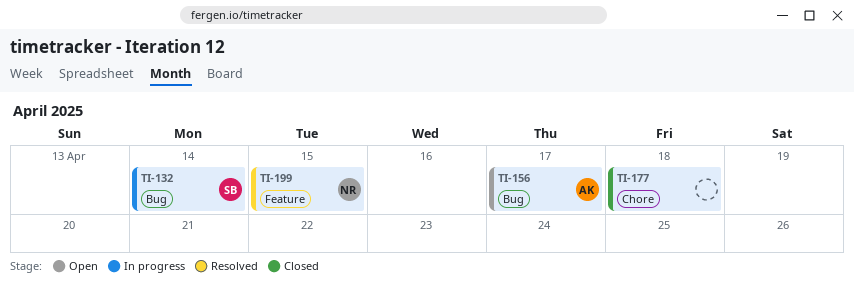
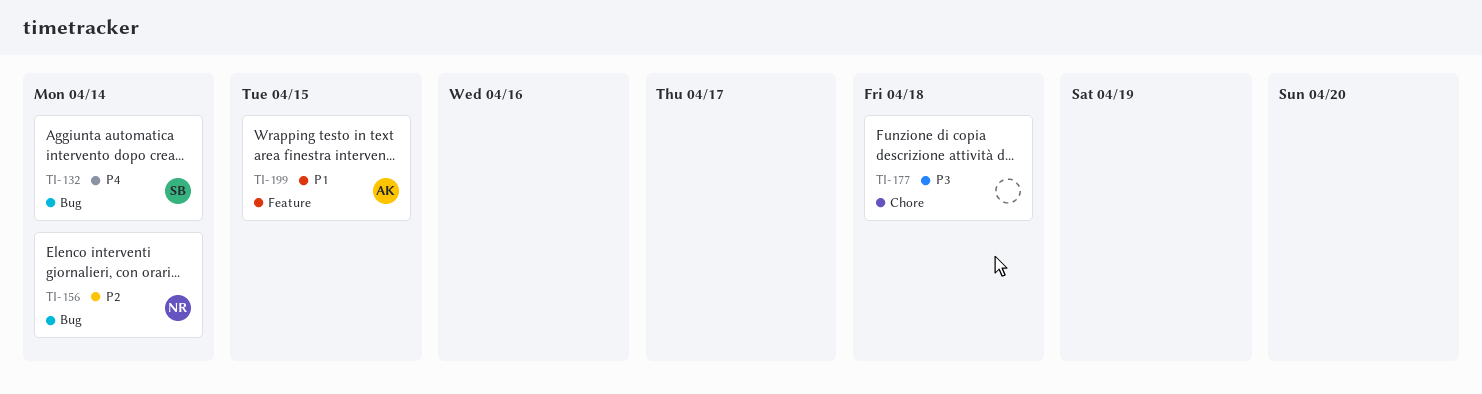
TI-156, owner: AK -> NR
TI-156, due: Apr 17 -> Apr 14
TI-199, owner: NR -> AK

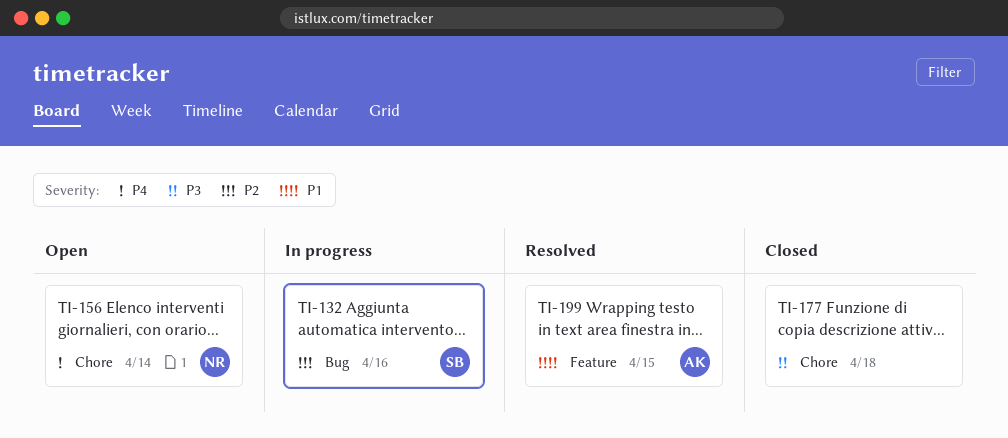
TI-132, priority: P4 -> P2
TI-132, due: Apr 14 -> Apr 16
TI-156, priority: P2 -> P4
TI-156, label: Bug -> Chore

